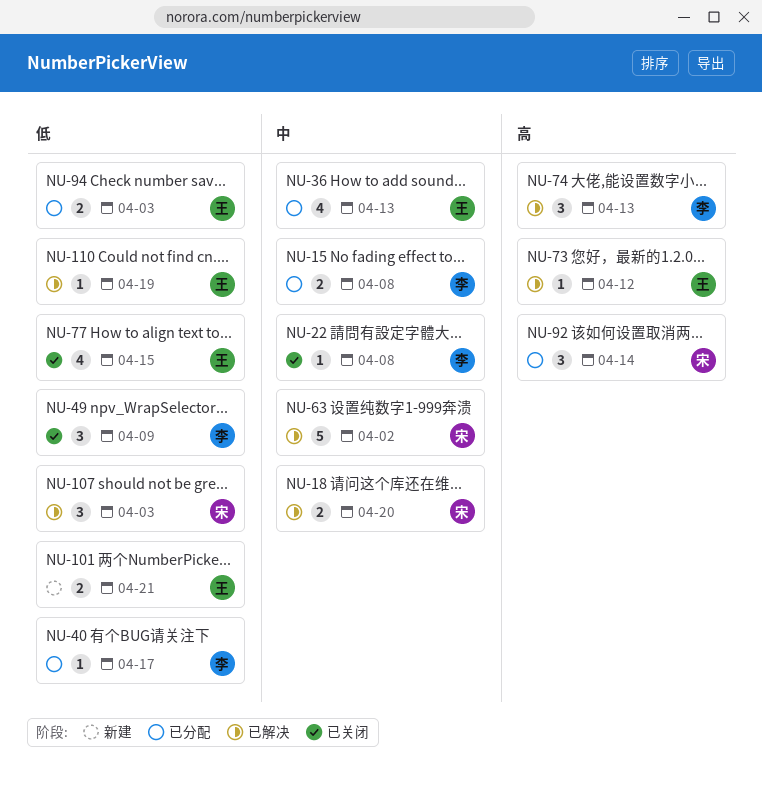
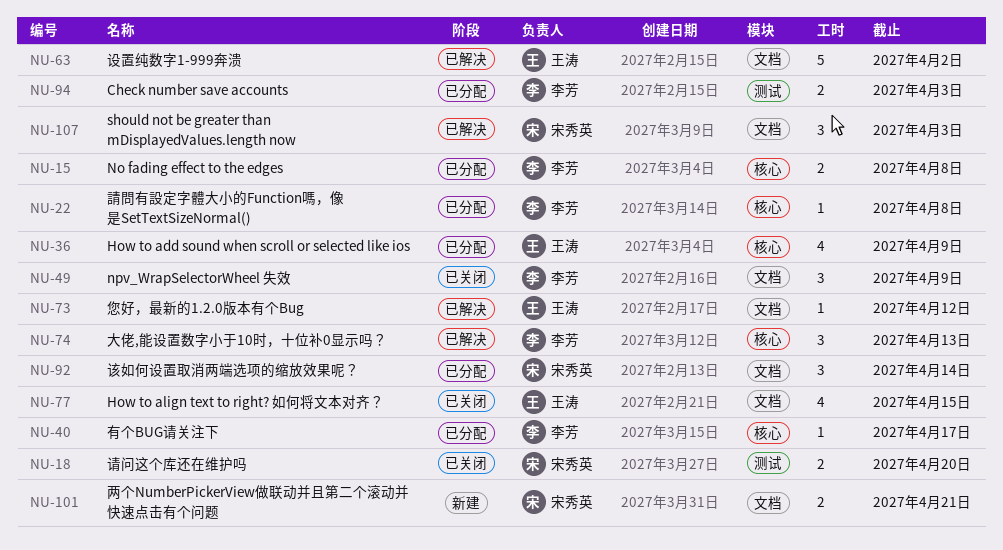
NU-18, status: 已解决 -> 已关闭
NU-22, status: 已关闭 -> 已分配
NU-36, due: Apr 13 -> Apr 9
NU-63, owner: 宋秀英 -> 王涛
NU-94, owner: 王涛 -> 李芳
NU-101, owner: 王涛 -> 宋秀英
NU-110: present -> none

